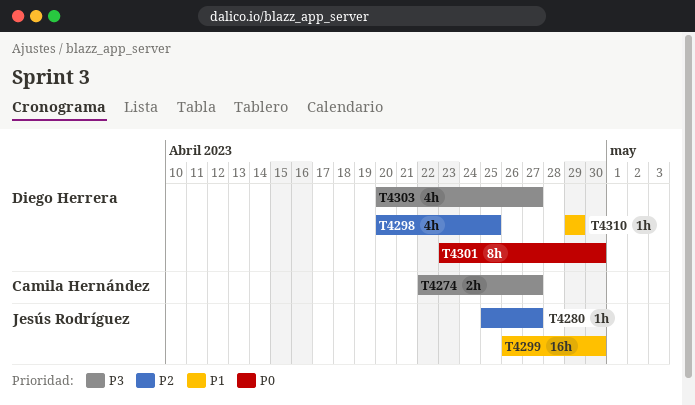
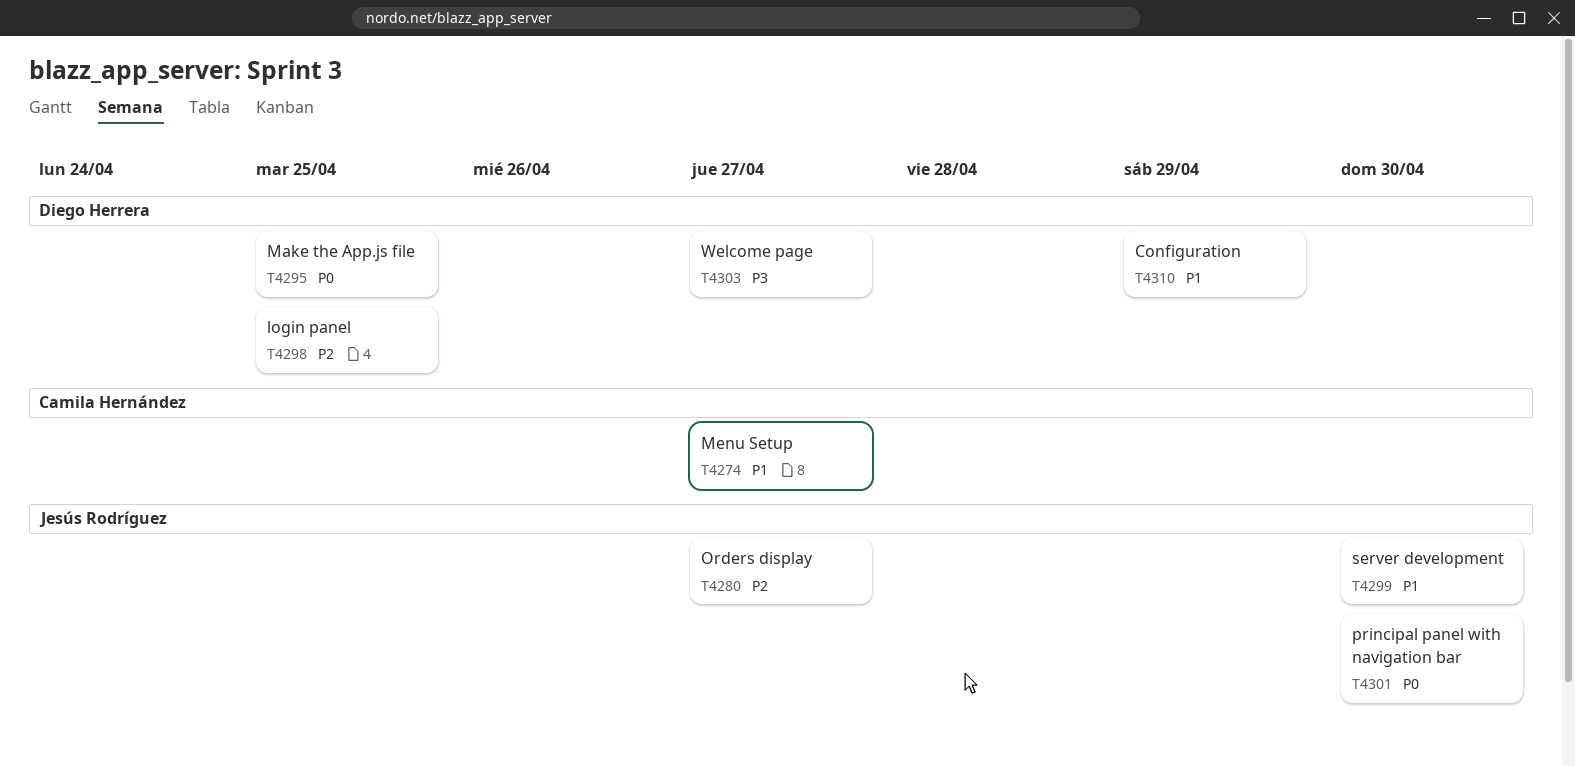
T4274, priority: P3 -> P1
T4295: none -> present
T4301, owner: Diego Herrera -> Jesús Rodríguez

